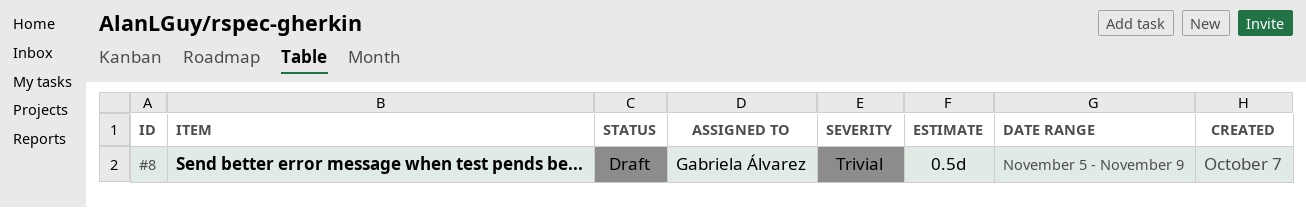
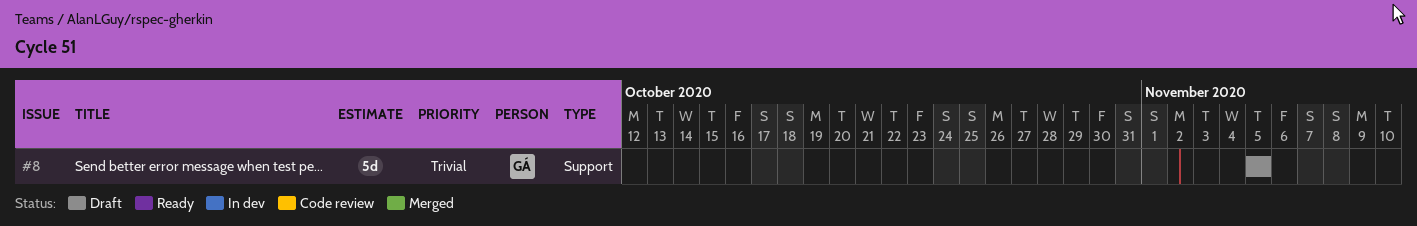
#8, estimate: 0.5d -> 5d
#8, due: Nov 9 -> Nov 5

